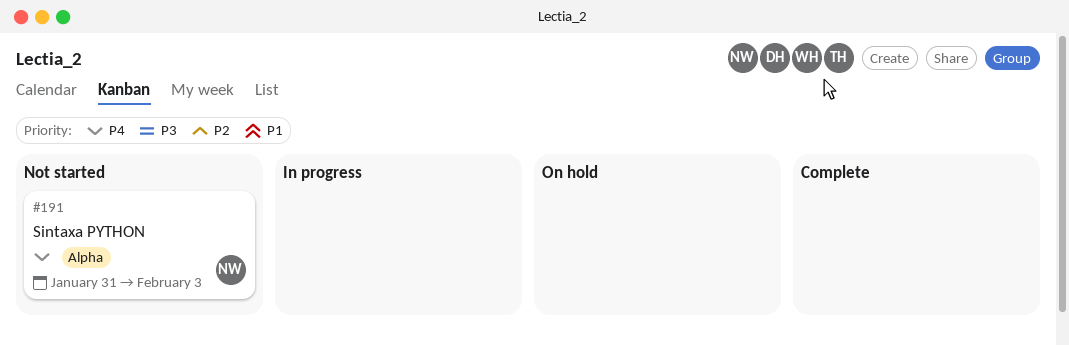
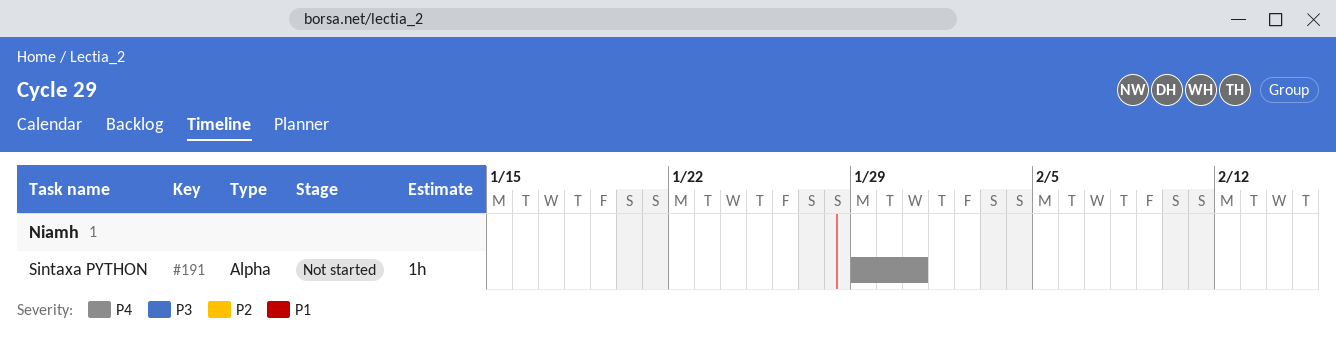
#191, start: Jan 31 -> Jan 29
#191, due: Feb 3 -> Jan 31

